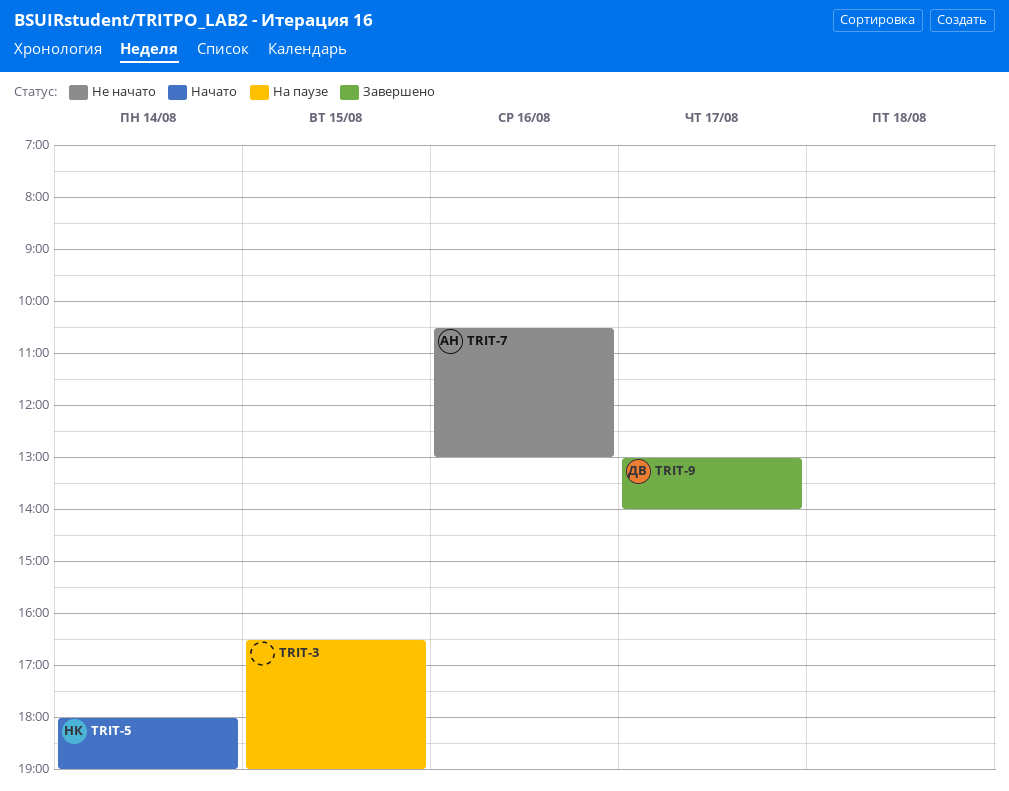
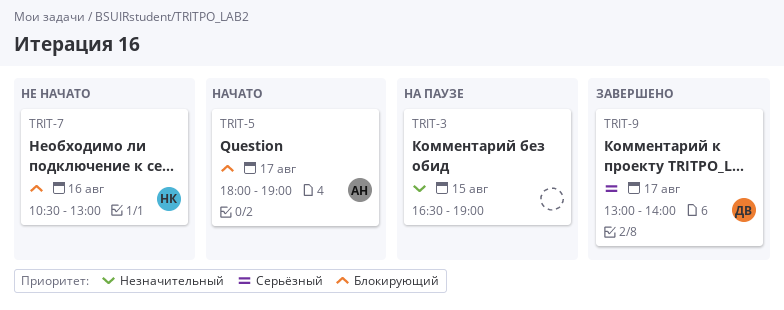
TRIT-5, owner: НК -> АН
TRIT-5, day: Aug 14 -> Aug 17
TRIT-7, owner: АН -> НК

